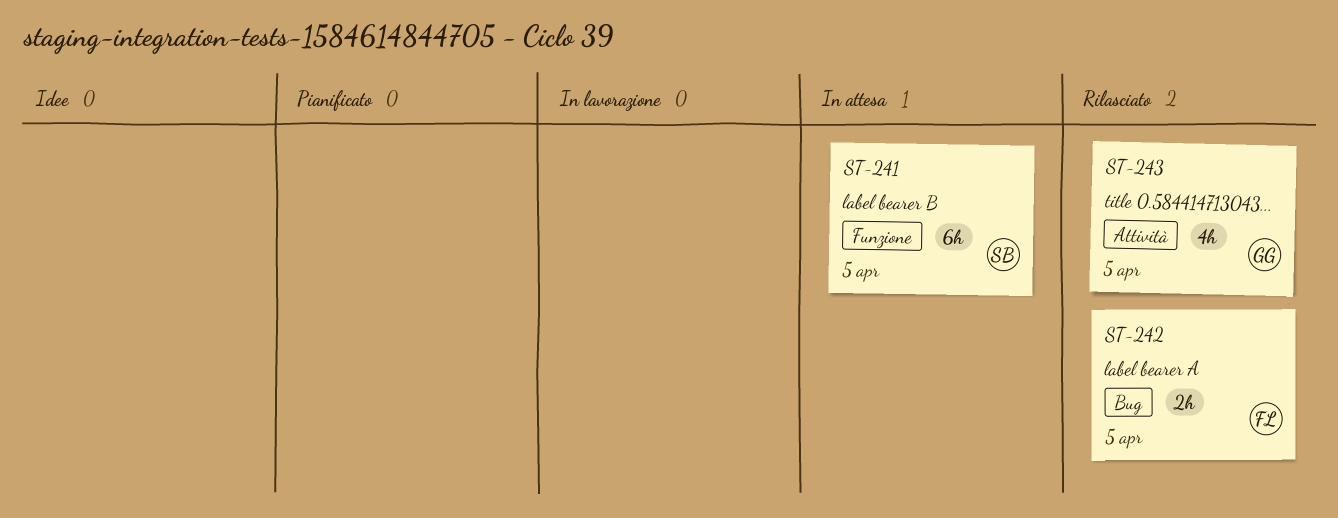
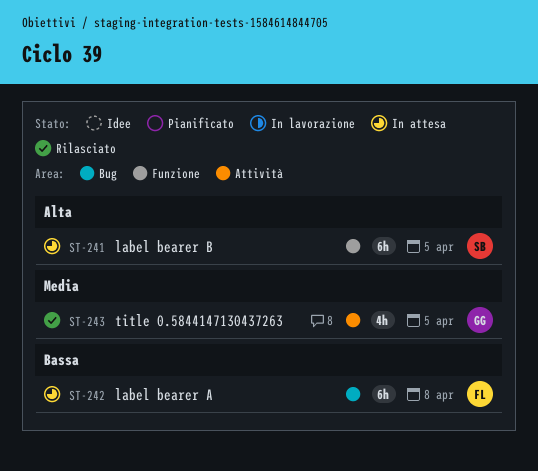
ST-242, status: Rilasciato -> In attesa
ST-242, estimate: 2h -> 6h
ST-242, due: Apr 5 -> Apr 8

